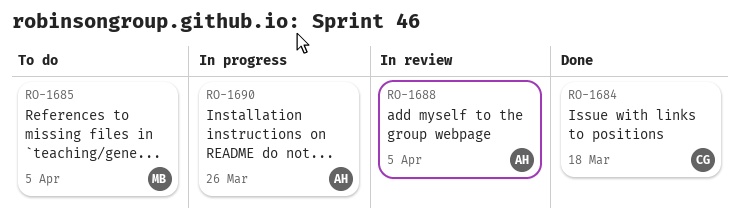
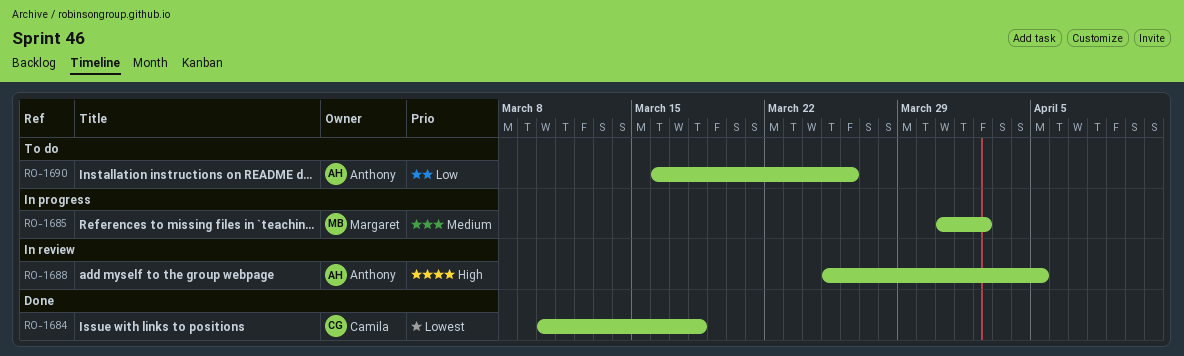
RO-1685, status: To do -> In progress
RO-1685, due: Apr 5 -> Apr 2
RO-1690, status: In progress -> To do

